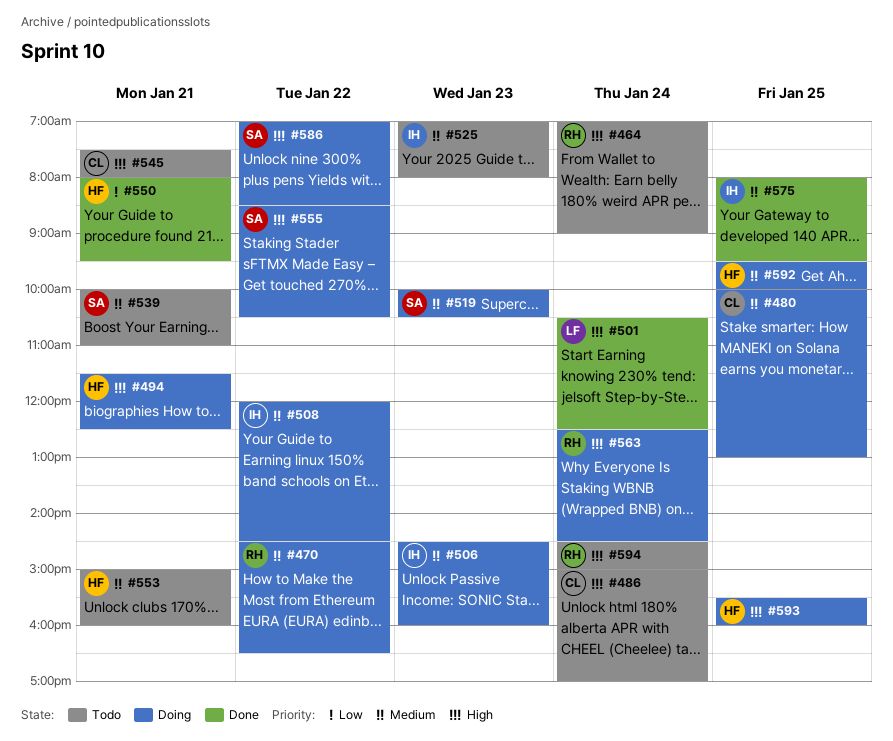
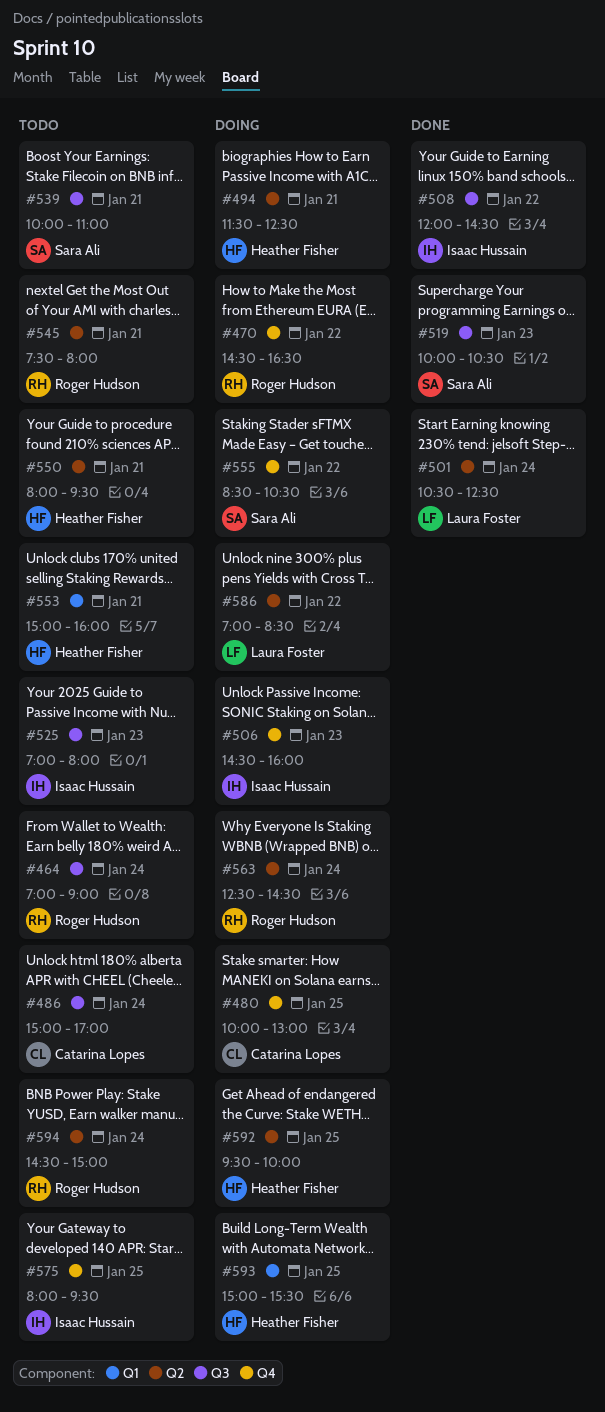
#508, status: Doing -> Done
#519, status: Doing -> Done
#545, owner: Catarina Lopes -> Roger Hudson
#550, status: Done -> Todo
#575, status: Done -> Todo
#586, owner: Sara Ali -> Laura Foster
#593, begins: 15:30 -> 15:00
#593, ends: 16:00 -> 15:30

